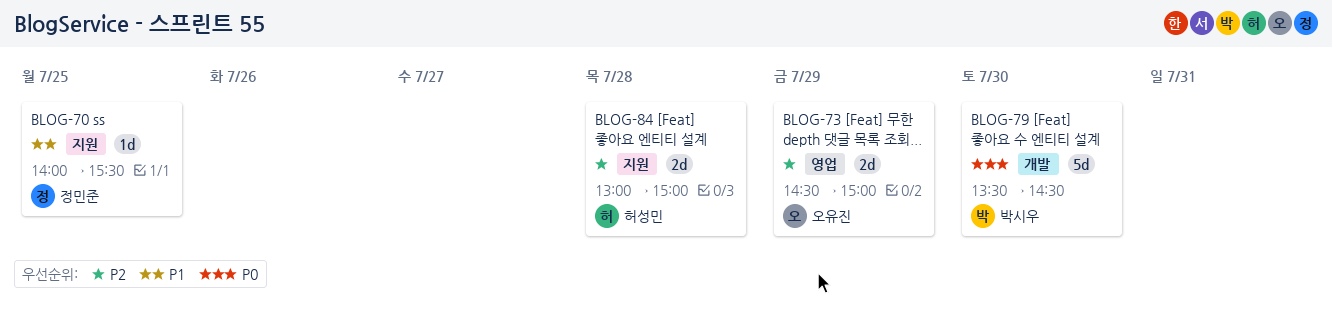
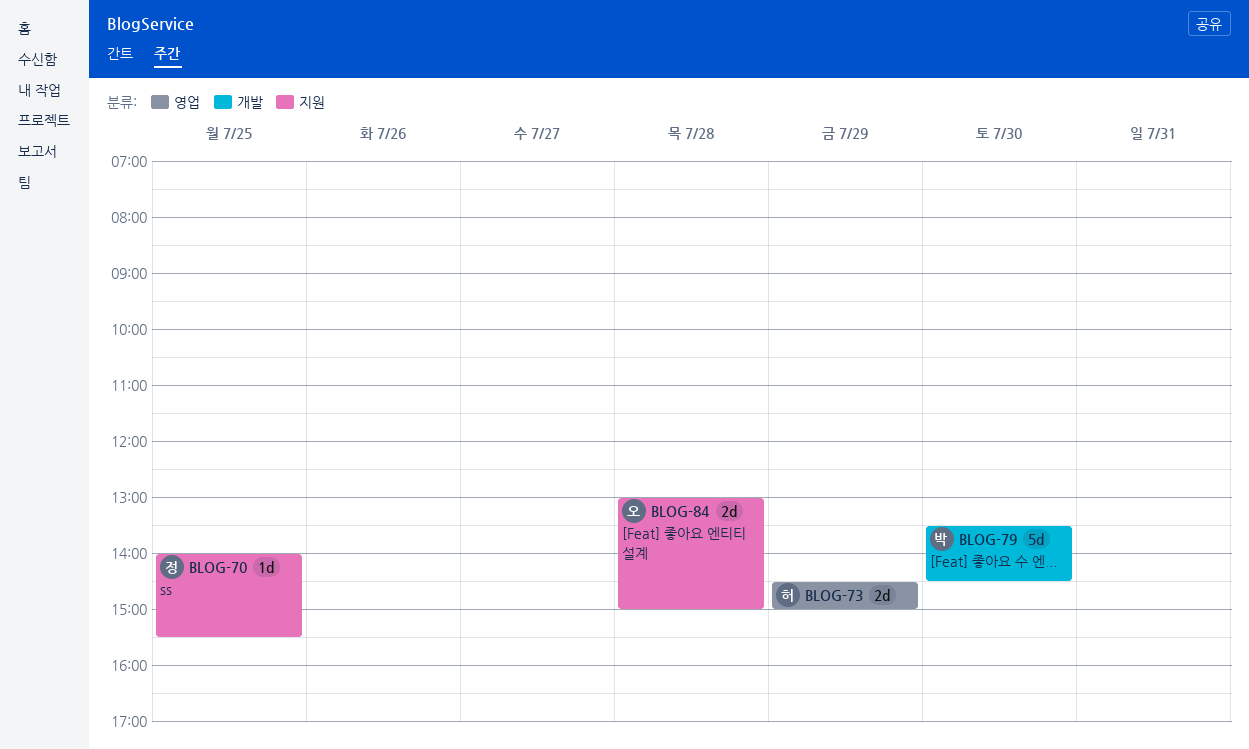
BLOG-73, owner: 오유진 -> 허성민
BLOG-84, owner: 허성민 -> 오유진

